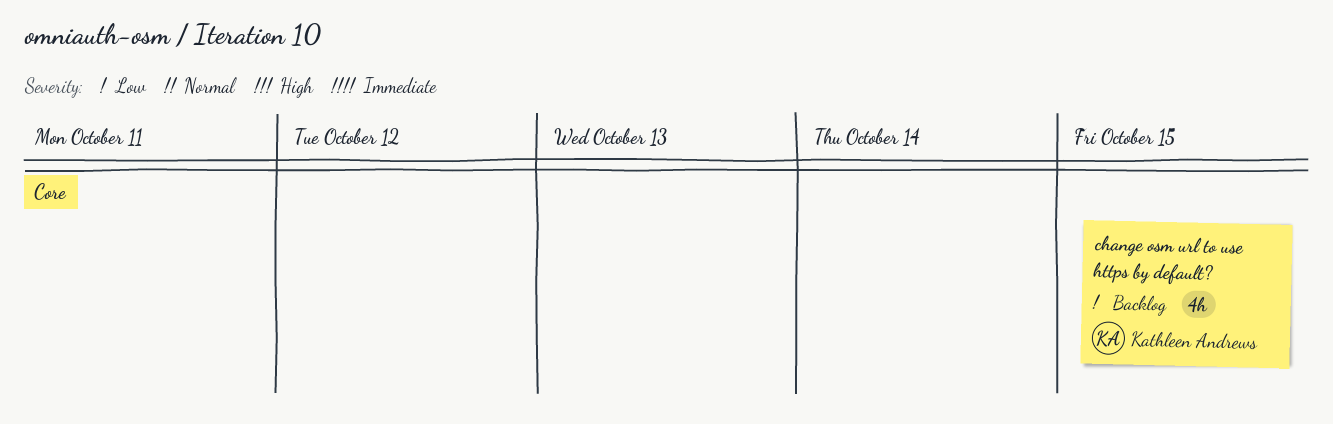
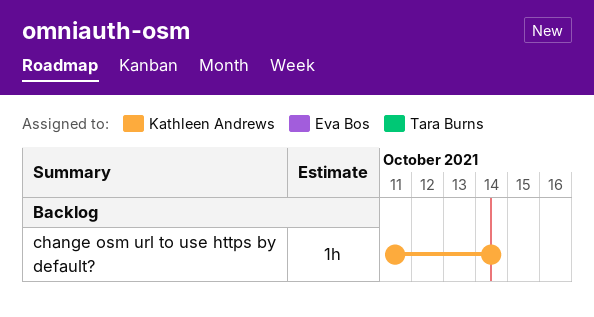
change osm url to use https by default?, estimate: 4h -> 1h
change osm url to use https by default?, due: Oct 15 -> Oct 14

